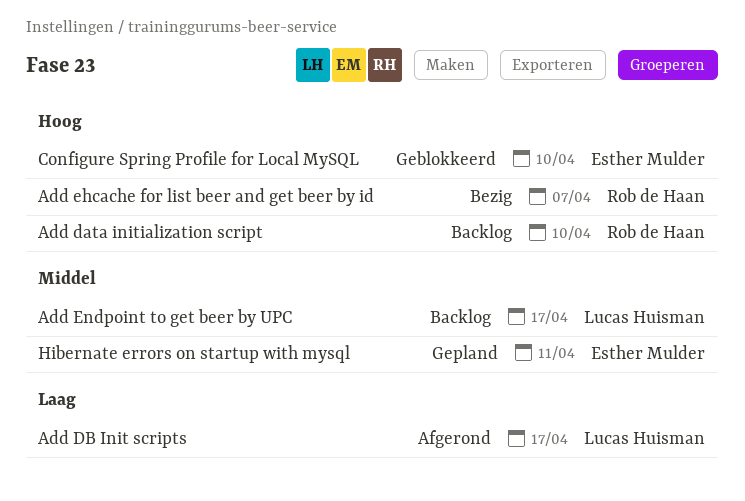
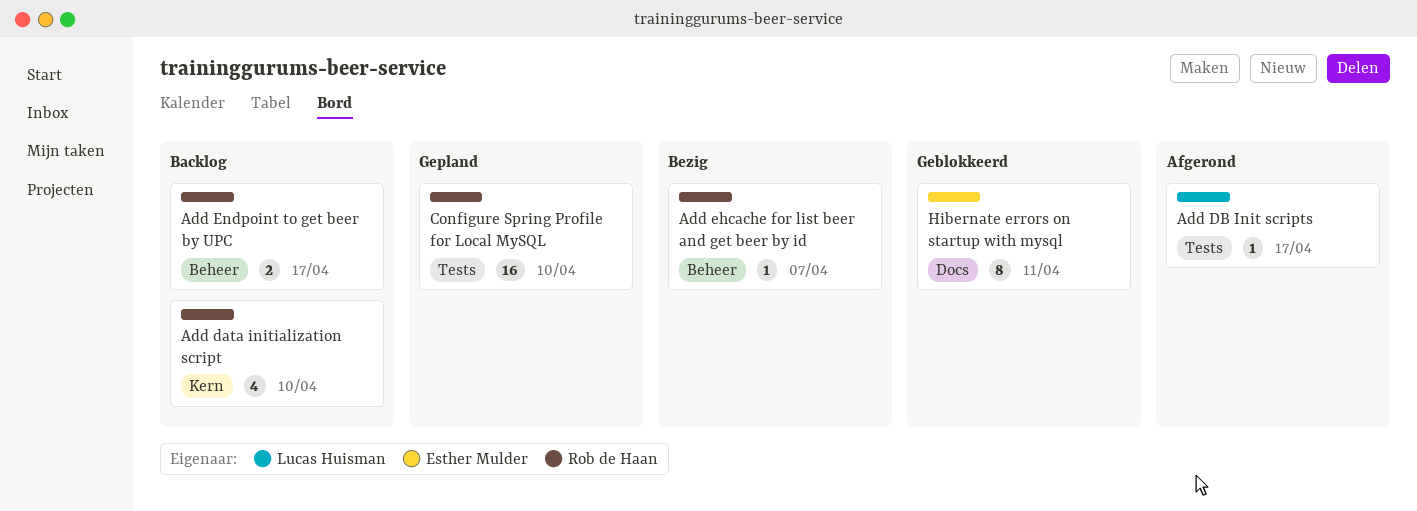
Add Endpoint to get beer by UPC, owner: Lucas Huisman -> Rob de Haan
Configure Spring Profile for Local MySQL, status: Geblokkeerd -> Gepland
Configure Spring Profile for Local MySQL, owner: Esther Mulder -> Rob de Haan
Hibernate errors on startup with mysql, status: Gepland -> Geblokkeerd

